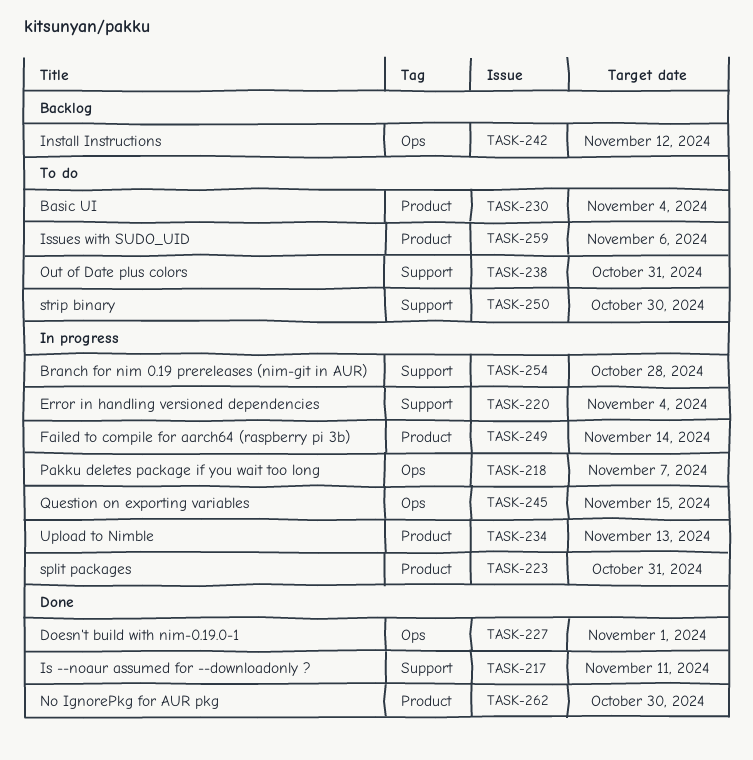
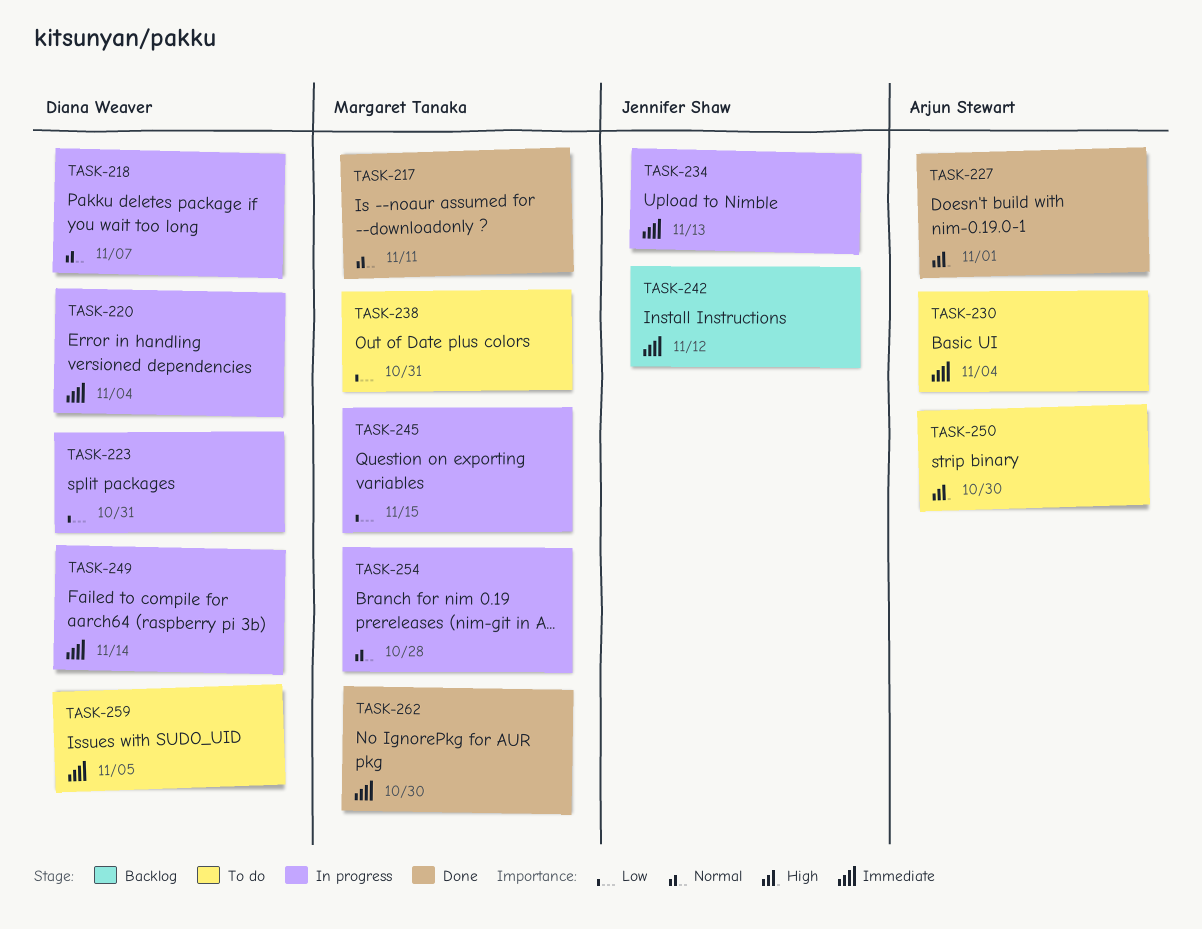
TASK-259, due: Nov 6 -> Nov 5

